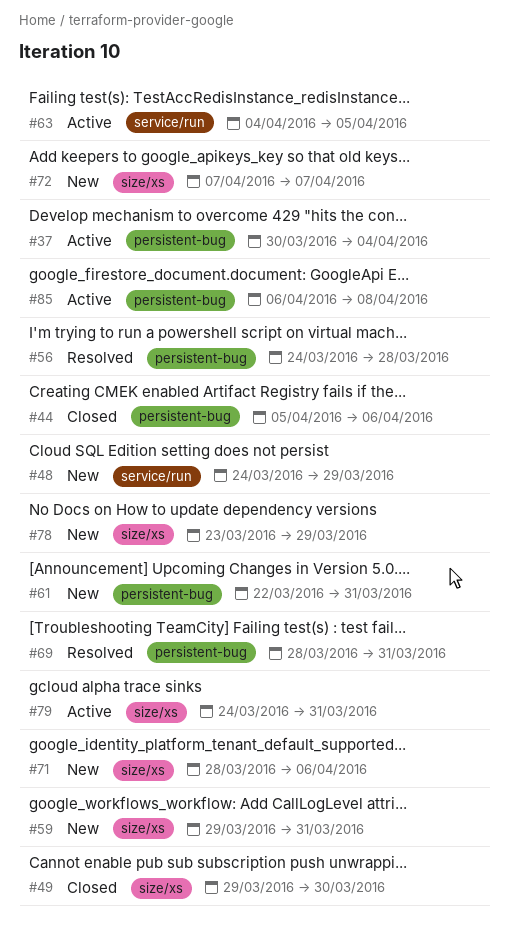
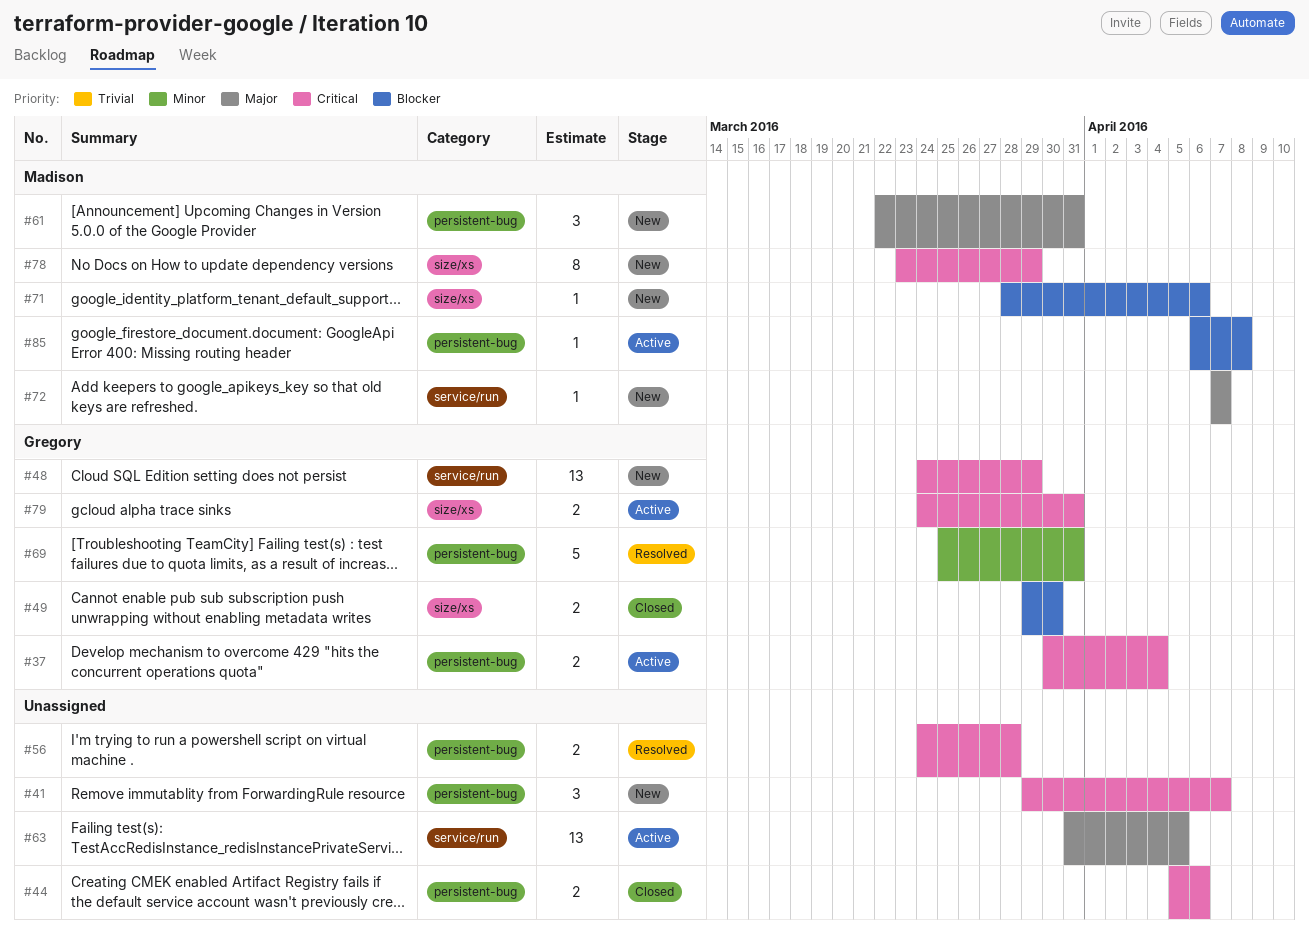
#41: none -> present
#59: present -> none
#63, start: Apr 4 -> Mar 31
#69, start: Mar 28 -> Mar 25
#72, label: size/xs -> service/run

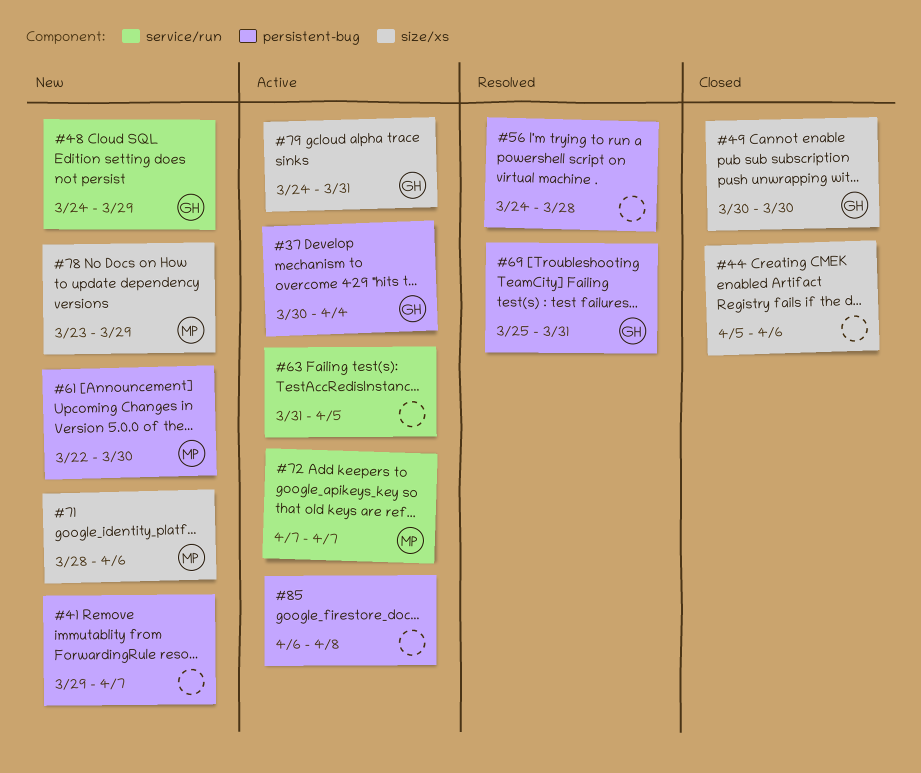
#44, label: persistent-bug -> size/xs
#49, start: Mar 29 -> Mar 30
#61, due: Mar 31 -> Mar 30
#72, status: New -> Active
#85, owner: Madison -> none

